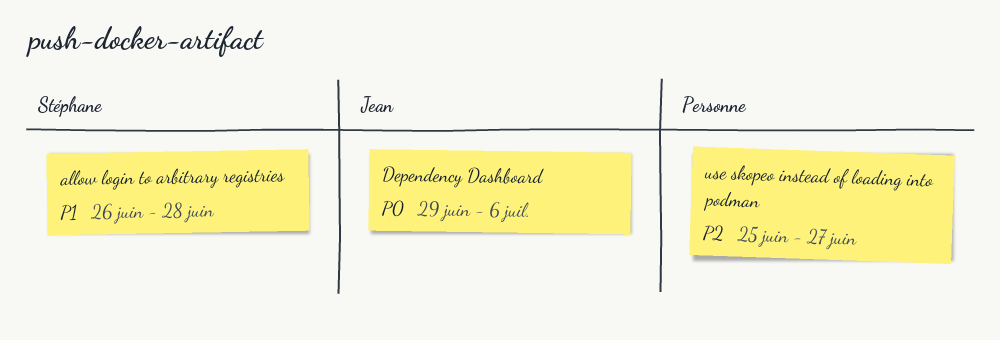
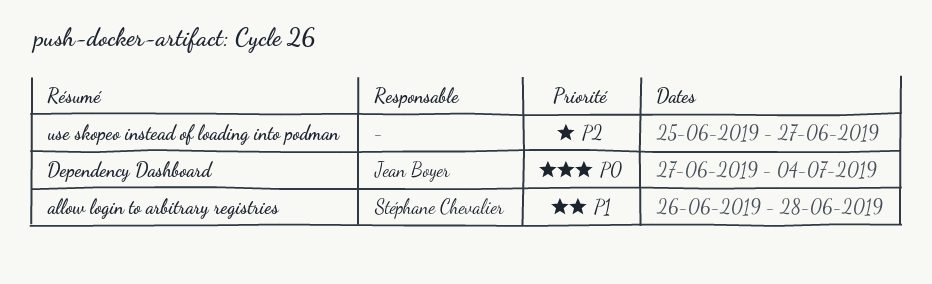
Dependency Dashboard, start: Jun 29 -> Jun 27
Dependency Dashboard, due: Jul 6 -> Jul 4

